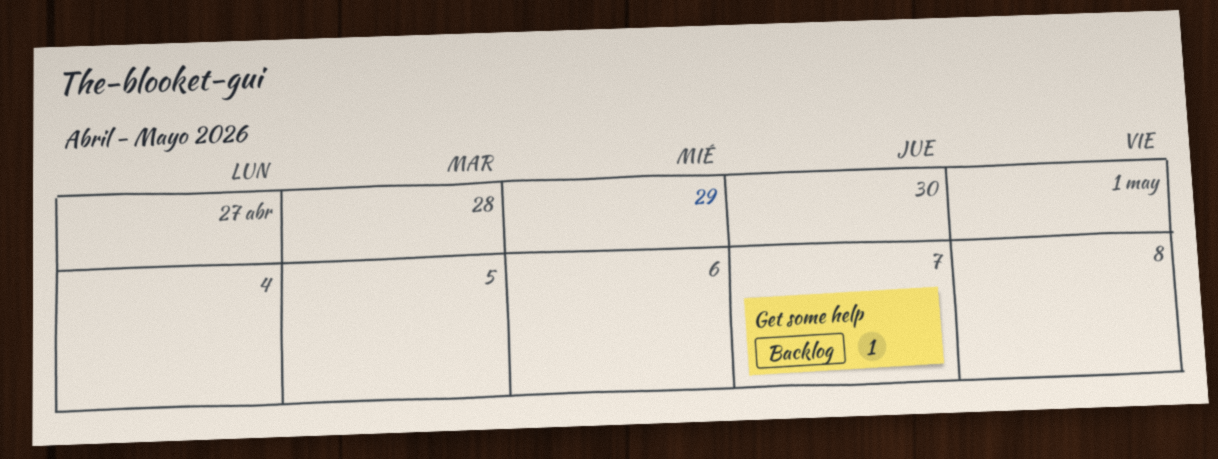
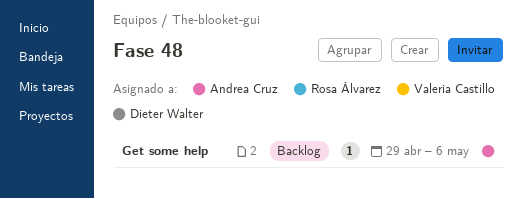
Get some help, due: May 7 -> May 6

